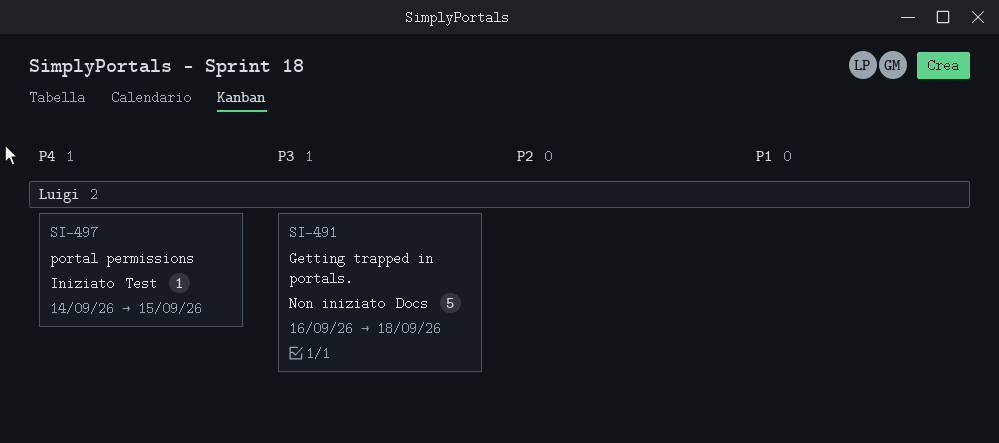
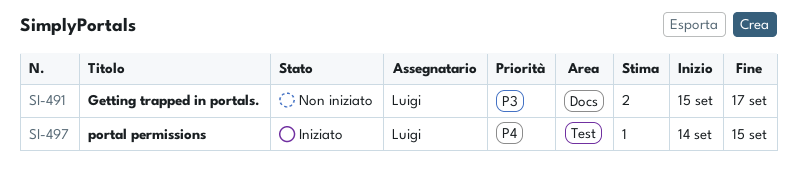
SI-491, estimate: 5 -> 2
SI-491, start: Sep 16 -> Sep 15
SI-491, due: Sep 18 -> Sep 17

